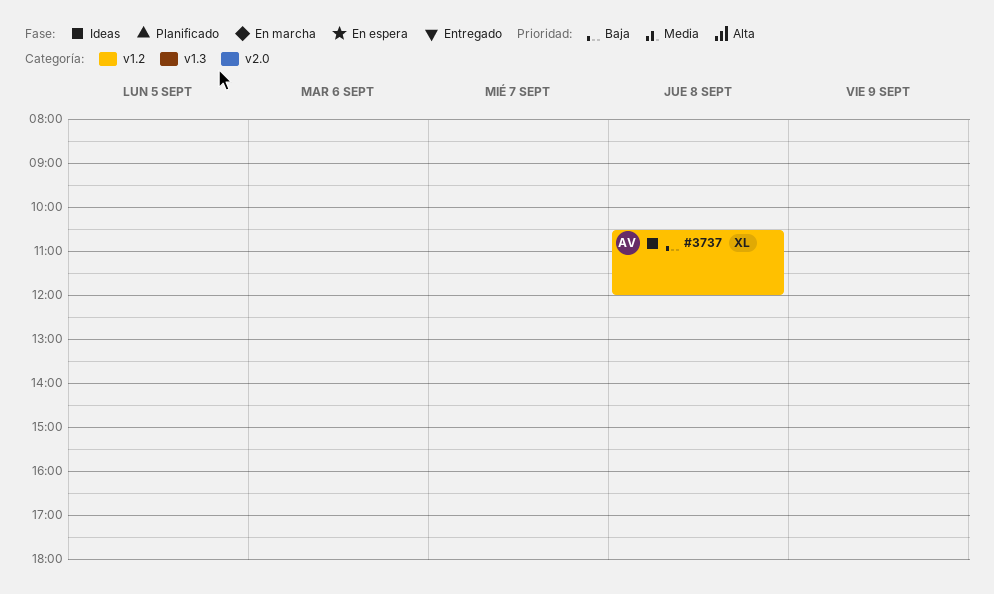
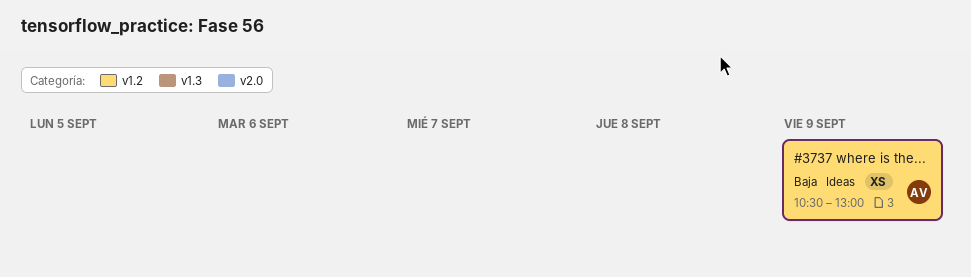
#3737, estimate: XL -> XS
#3737, day: Sep 8 -> Sep 9
#3737, ends: 12:00 -> 13:00

